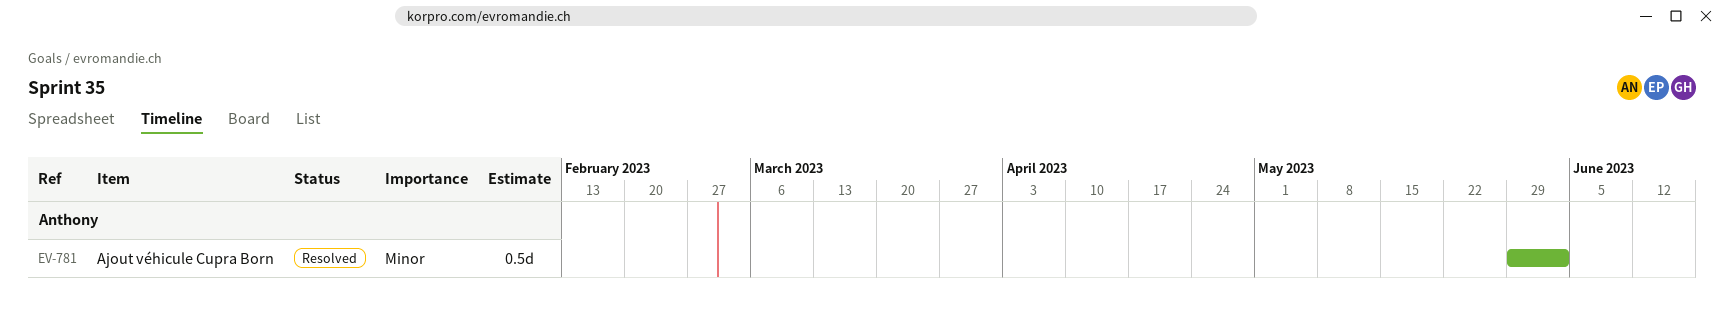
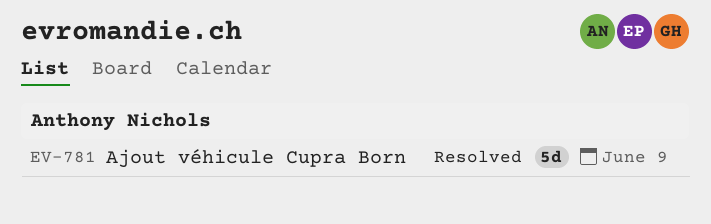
EV-781, estimate: 0.5d -> 5d
EV-781, due: Jun 2 -> Jun 9

